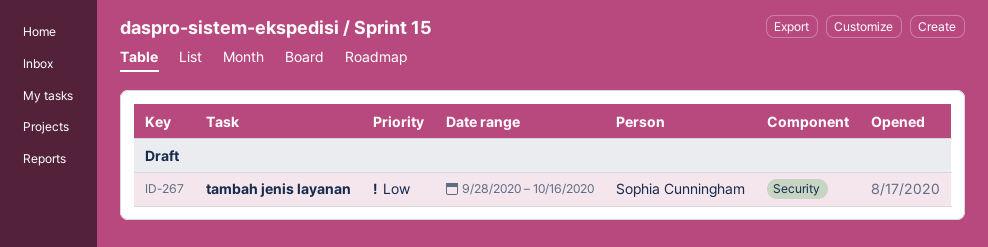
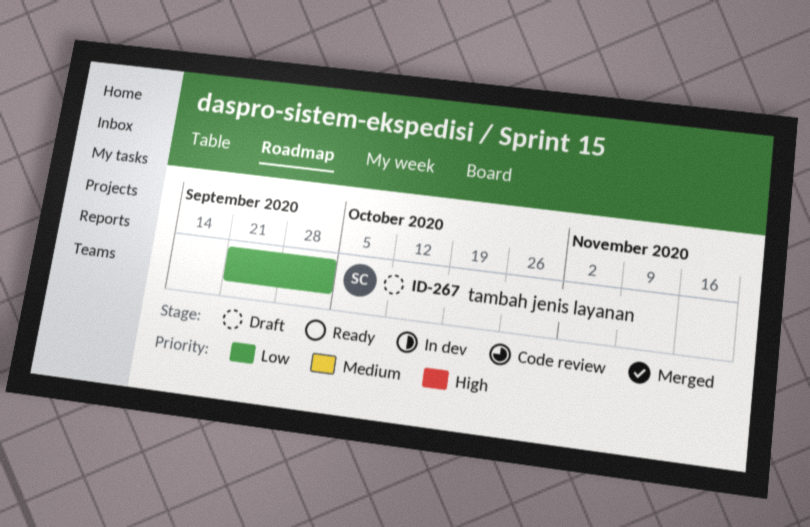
ID-267, start: Sep 28 -> Sep 21
ID-267, due: Oct 16 -> Oct 2

